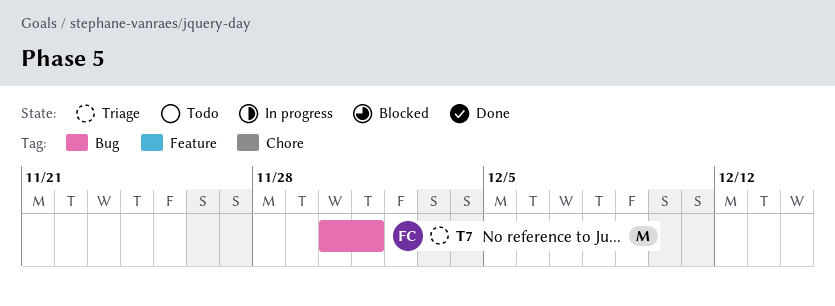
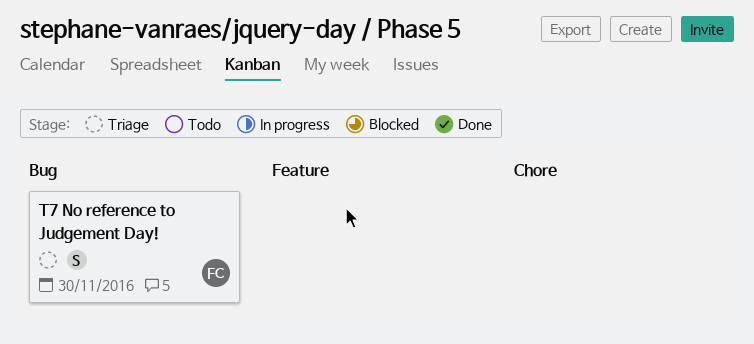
T7, estimate: M -> S
T7, due: Dec 1 -> Nov 30

